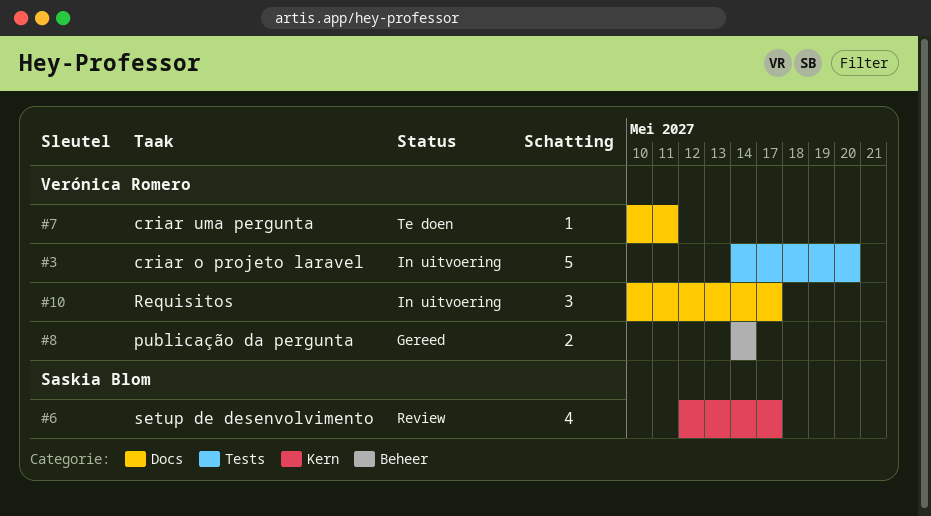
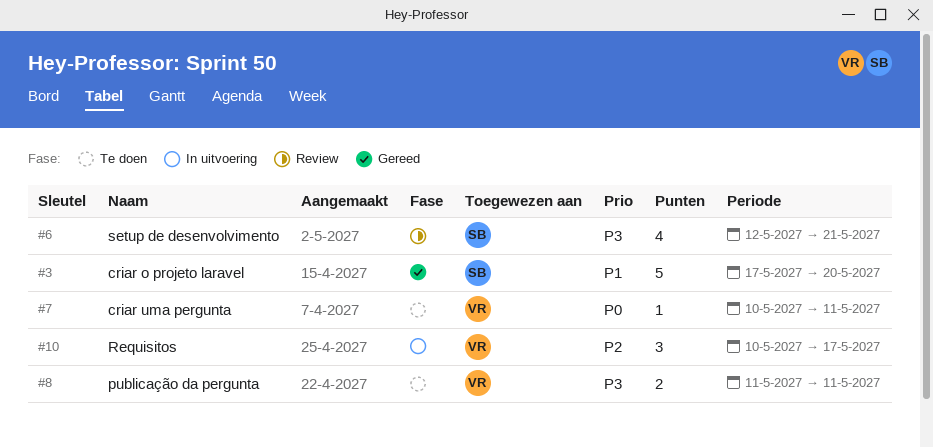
#3, status: In uitvoering -> Gereed
#3, owner: Verónica Romero -> Saskia Blom
#3, start: May 14 -> May 17
#6, due: May 17 -> May 21
#8, status: Gereed -> Te doen
#8, start: May 14 -> May 11
#8, due: May 14 -> May 11

